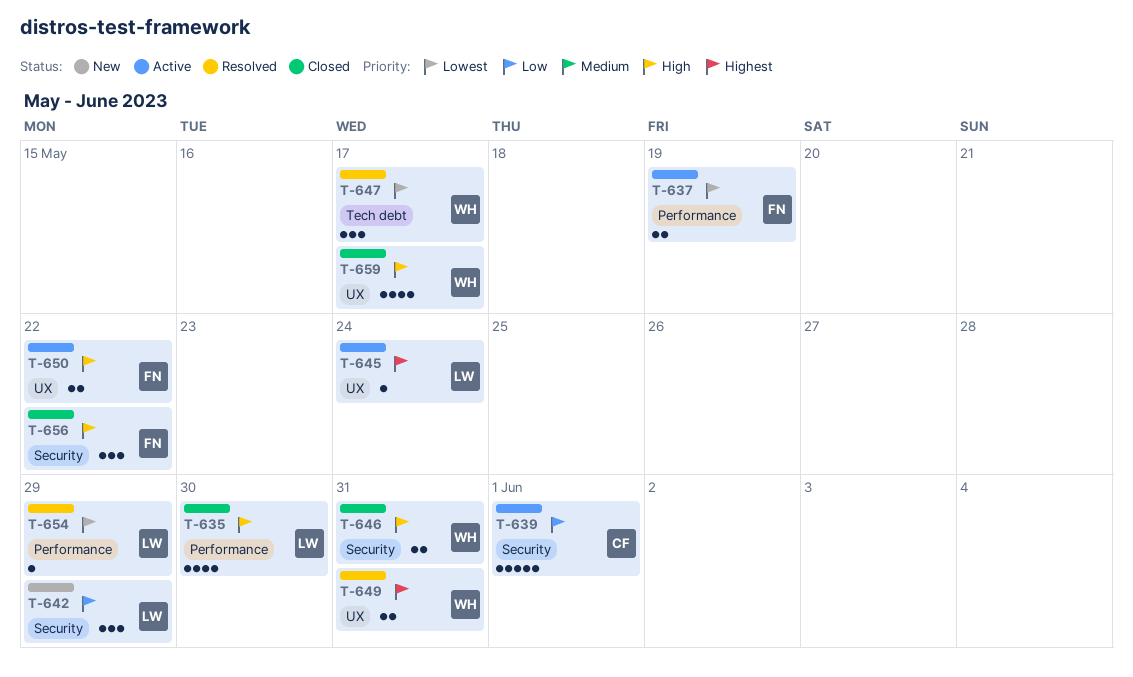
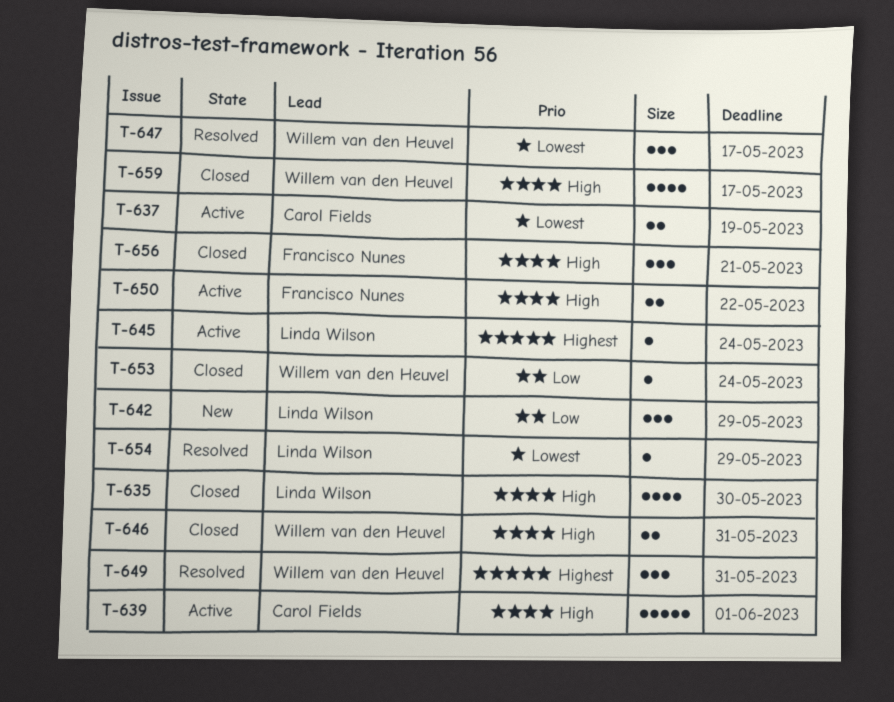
T-637, owner: Francisco Nunes -> Carol Fields
T-639, priority: Low -> High
T-649, estimate: 2 -> 3
T-653: none -> present
T-656, due: May 22 -> May 21

